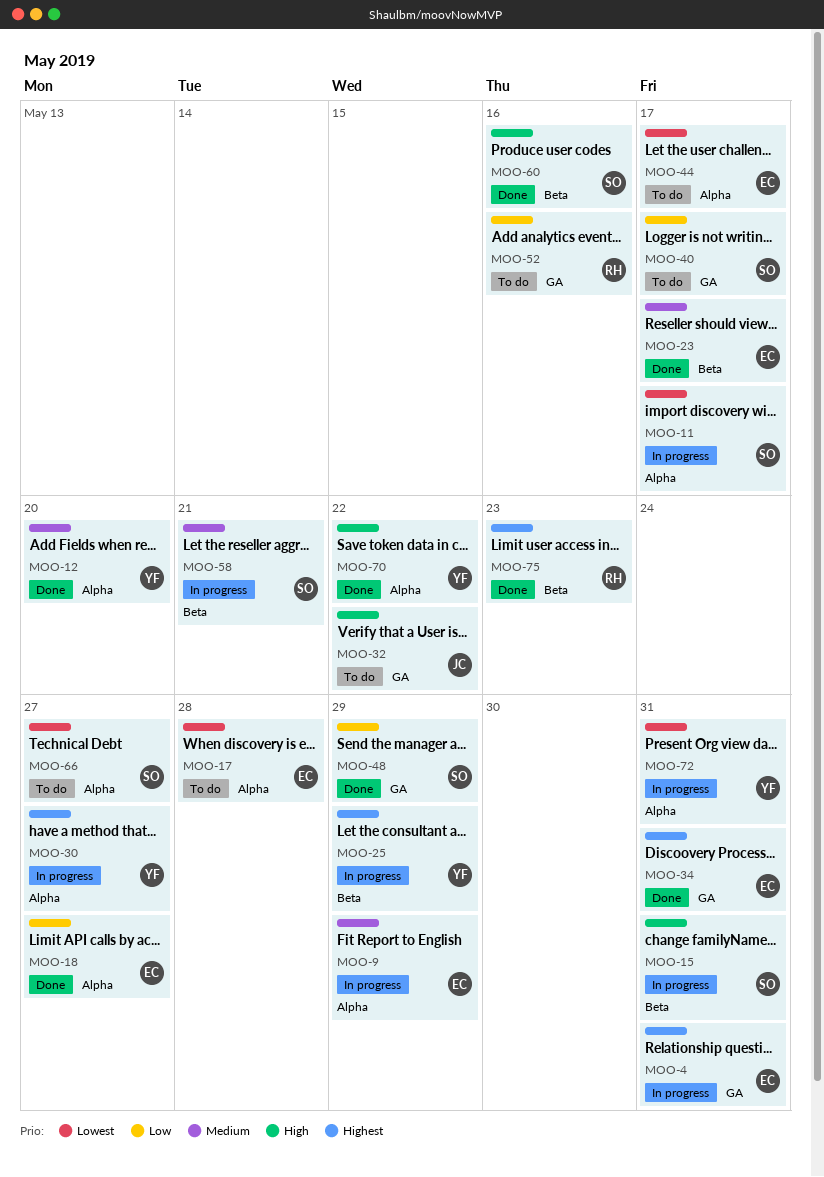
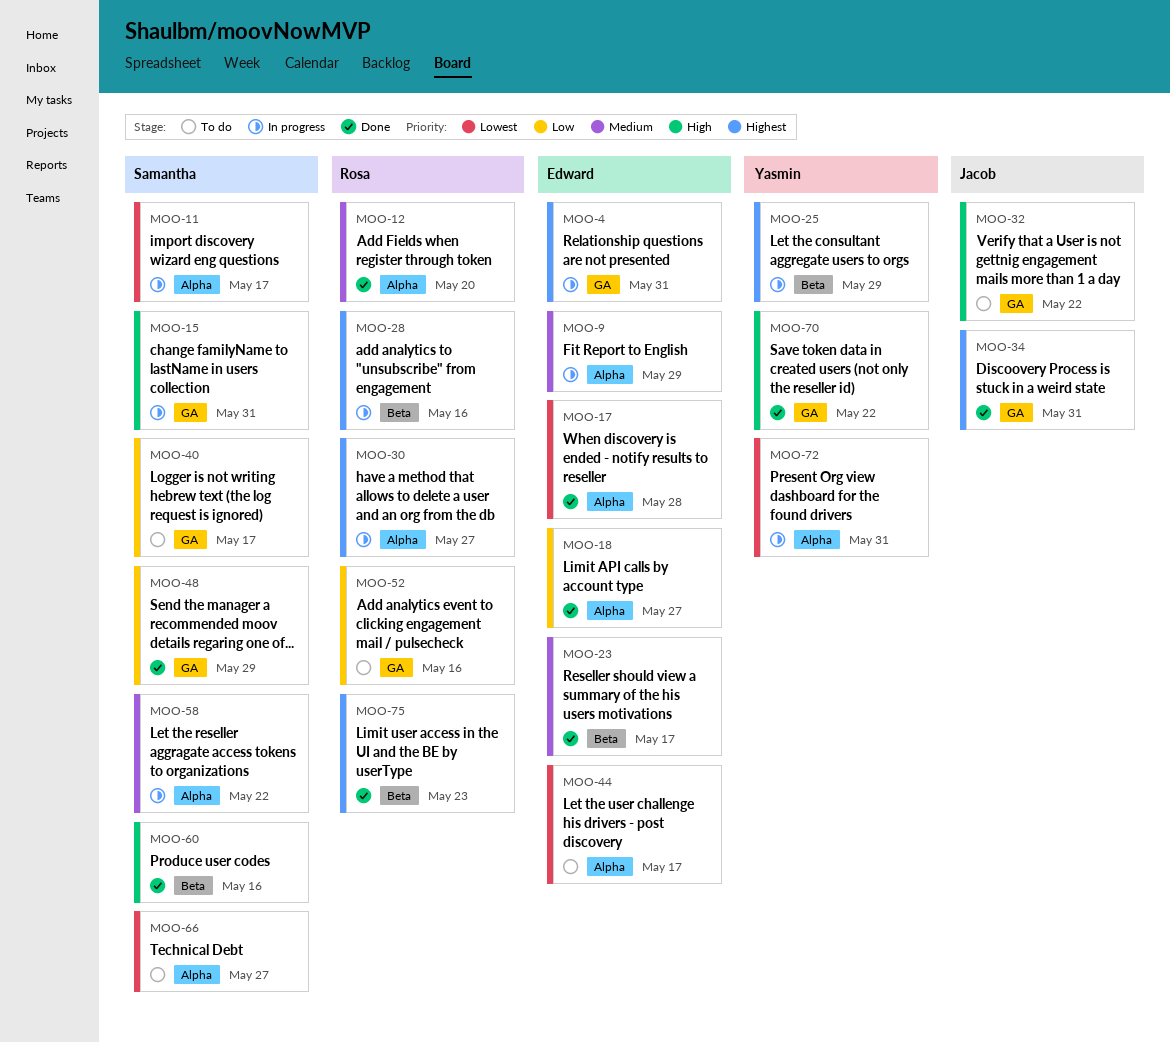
MOO-12, owner: Yasmin -> Rosa
MOO-15, label: Beta -> GA
MOO-17, status: To do -> Done
MOO-28: none -> present
MOO-30, owner: Yasmin -> Rosa
MOO-34, owner: Edward -> Jacob
MOO-58, label: Beta -> Alpha
MOO-58, due: May 21 -> May 22
MOO-70, label: Alpha -> GA

